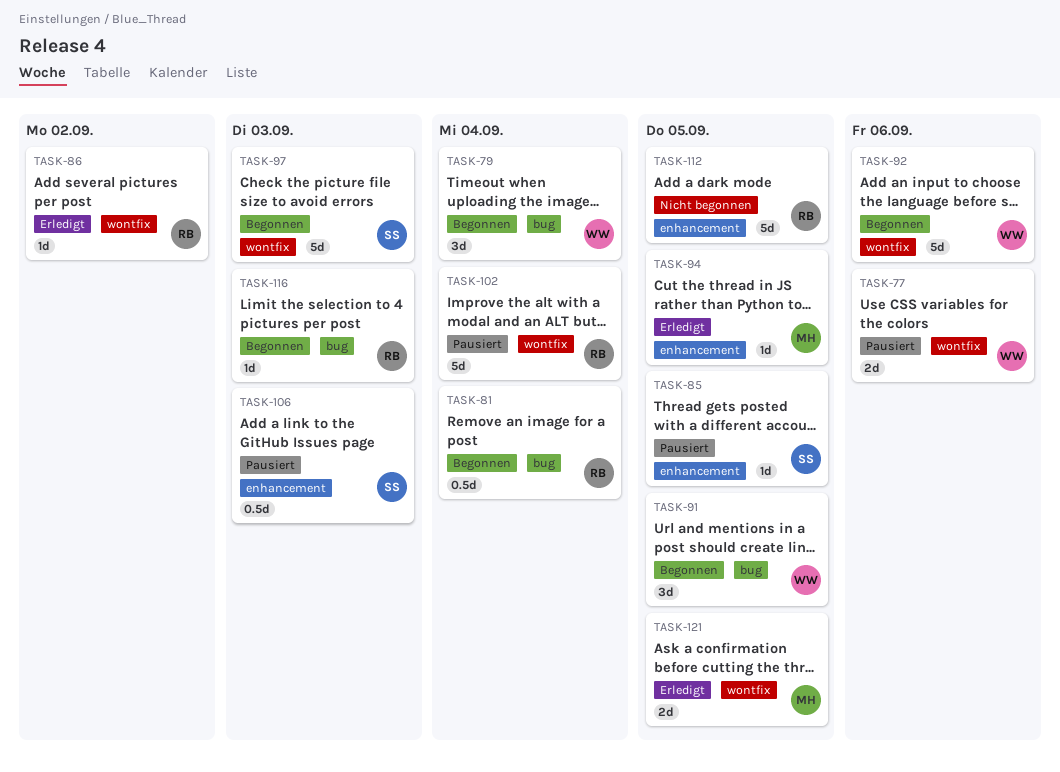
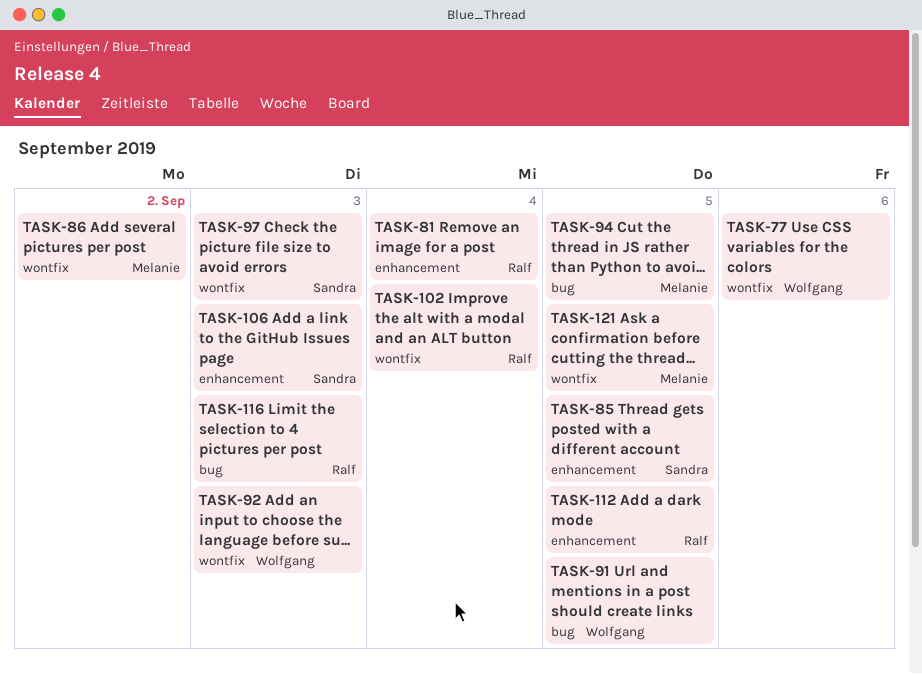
TASK-79: present -> none
TASK-81, label: bug -> enhancement
TASK-86, owner: Ralf -> Melanie
TASK-92, due: Sep 6 -> Sep 3
TASK-94, label: enhancement -> bug

